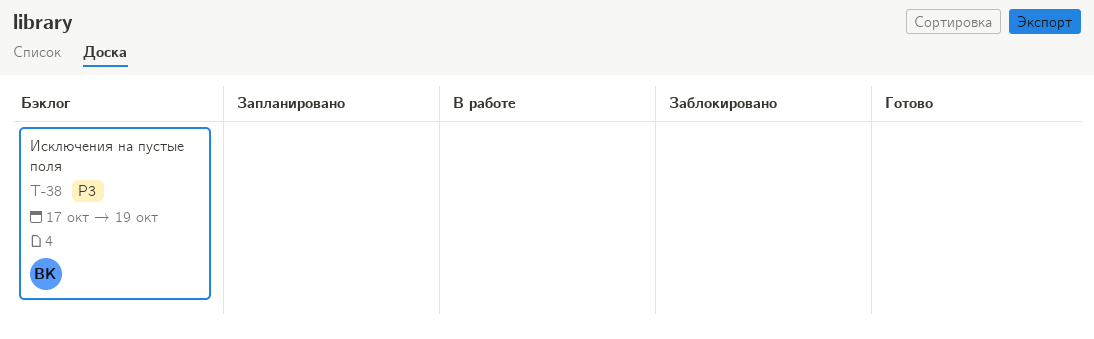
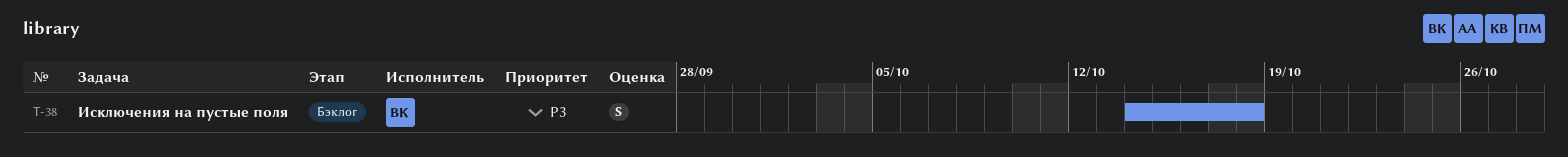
T-38, start: Oct 17 -> Oct 14
T-38, due: Oct 19 -> Oct 18

